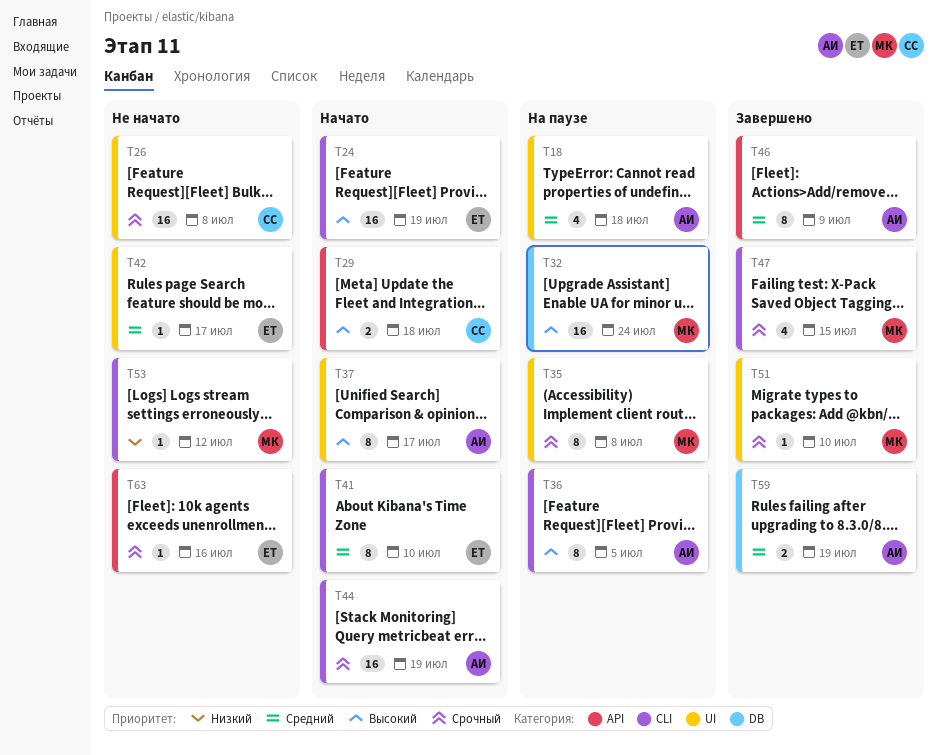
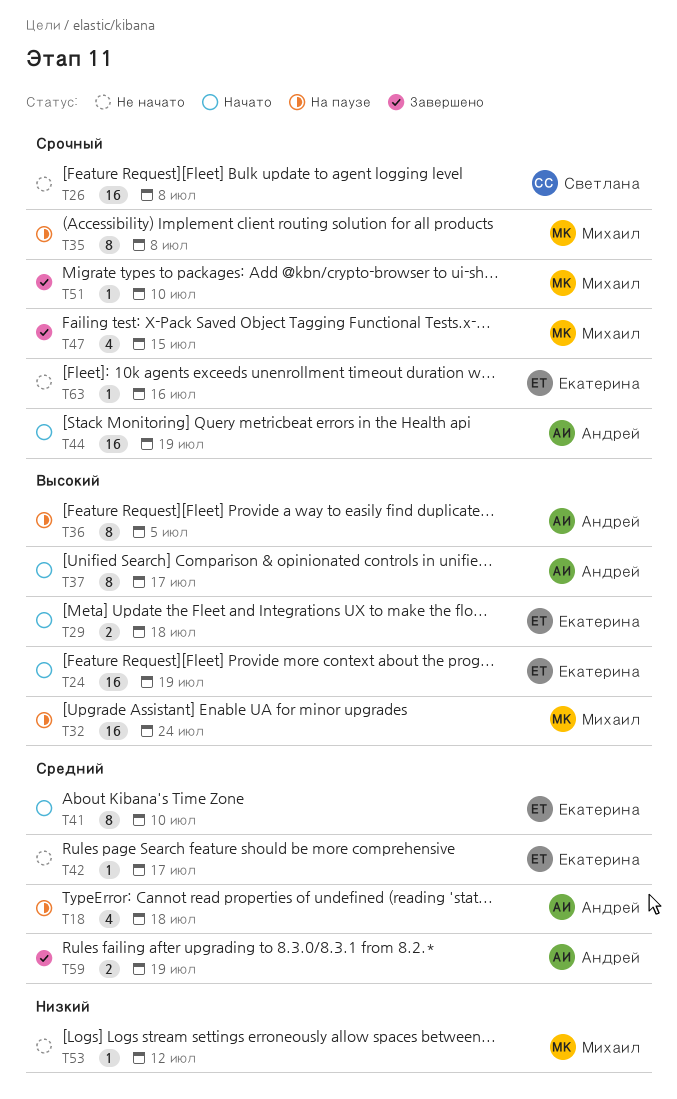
T29, owner: Светлана -> Екатерина
T46: present -> none

